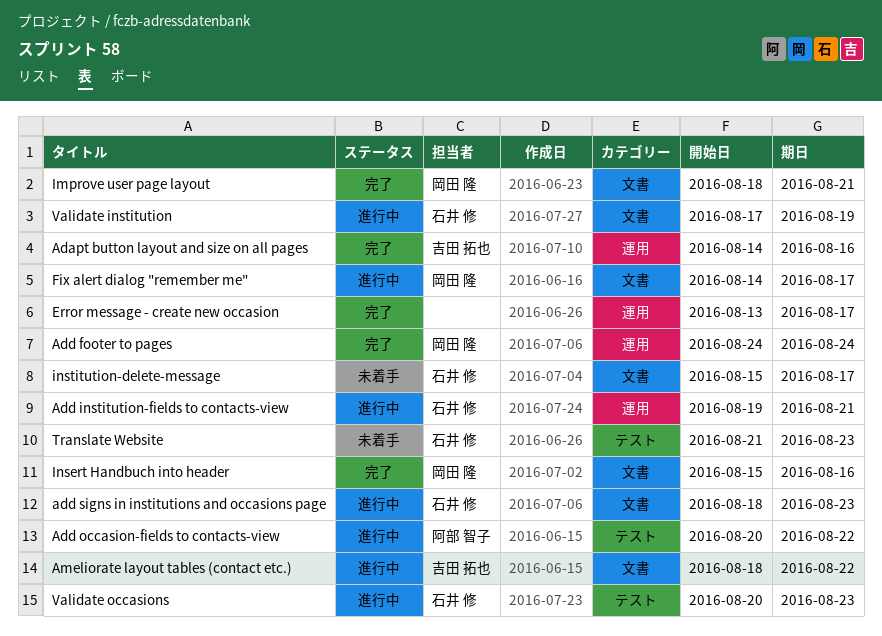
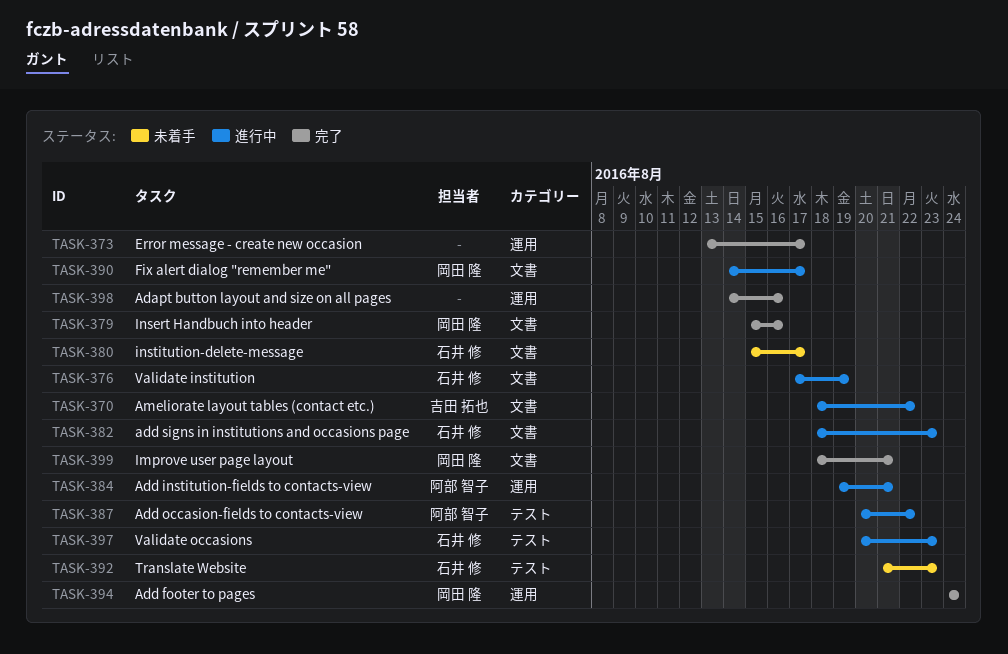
Adapt button layout and size on all pages, owner: 吉田 拓也 -> none
Add institution-fields to contacts-view, owner: 石井 修 -> 阿部 智子

